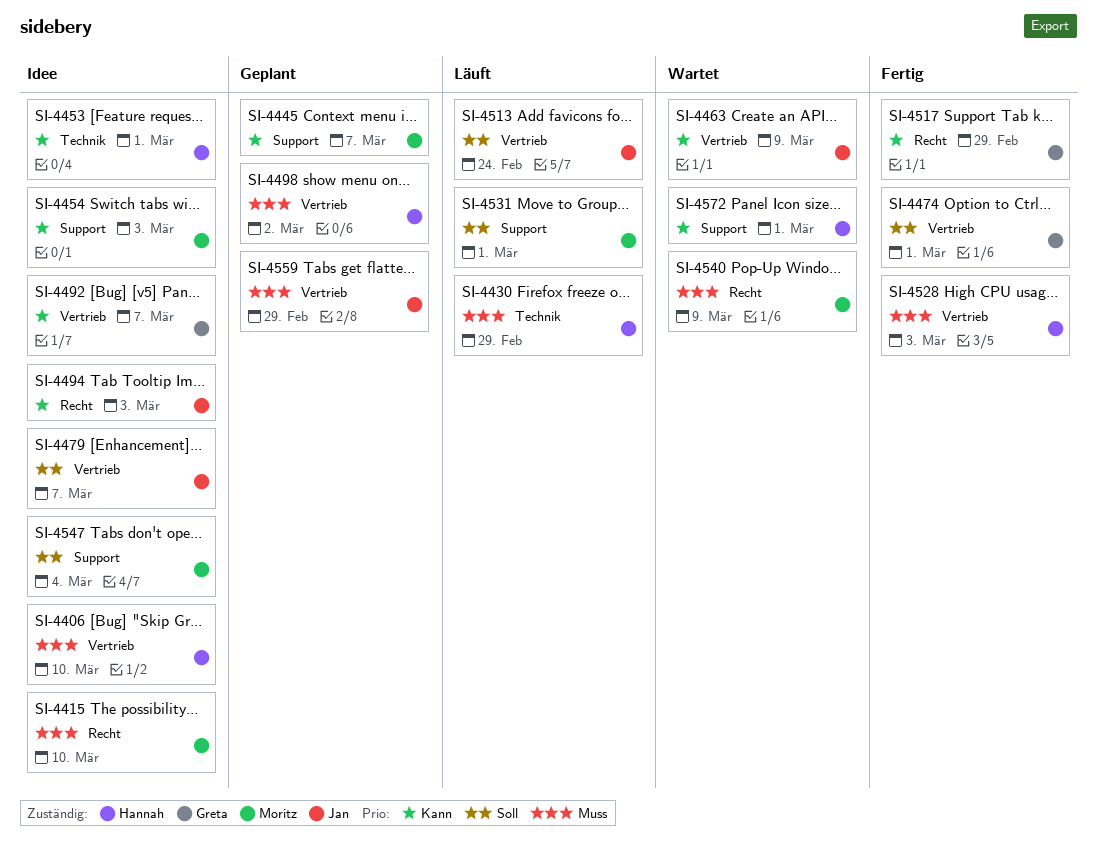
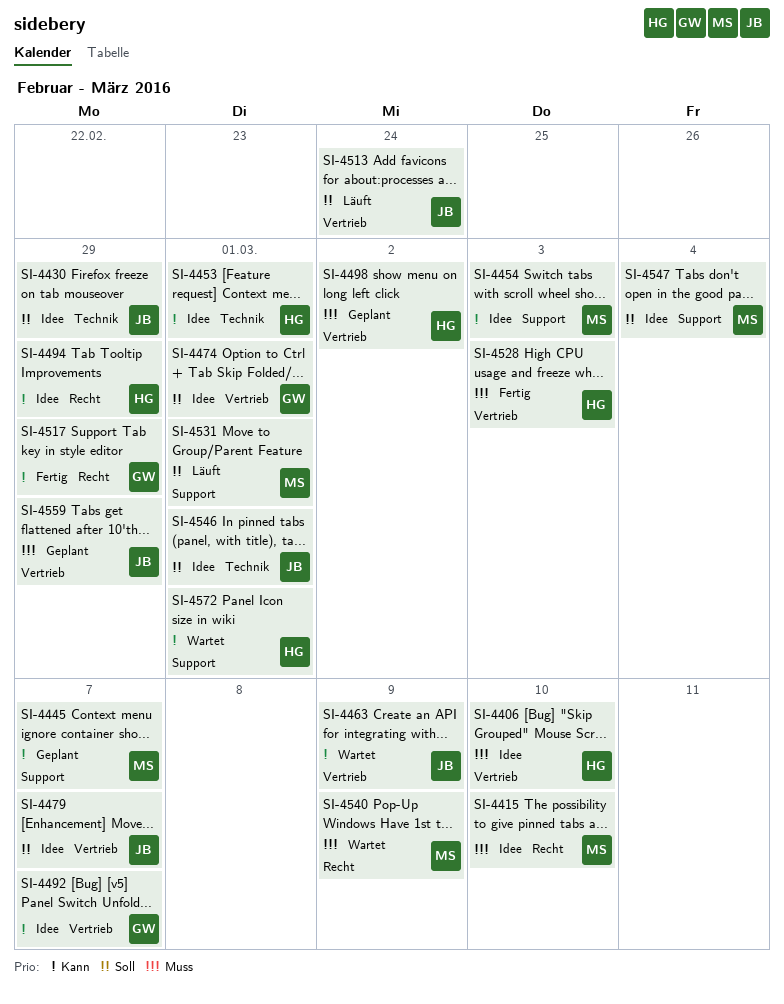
SI-4430, status: Läuft -> Idee
SI-4430, owner: Hannah -> Jan
SI-4430, priority: Muss -> Soll
SI-4474, status: Fertig -> Idee
SI-4494, owner: Jan -> Hannah
SI-4494, due: Mar 3 -> Feb 29
SI-4546: none -> present

